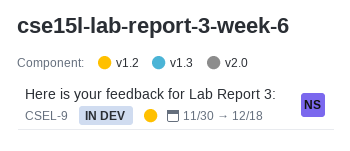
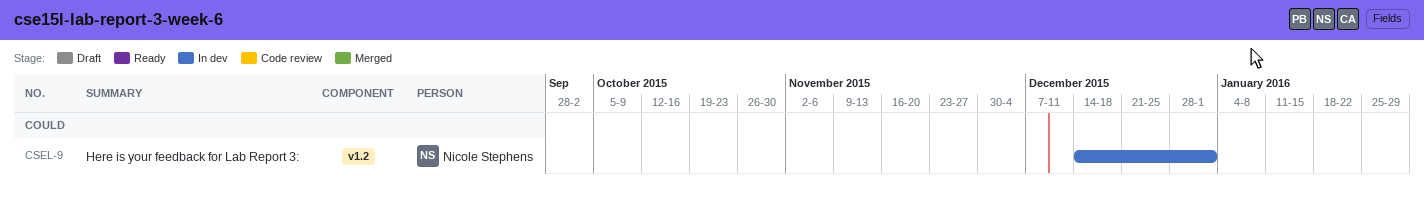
CSEL-9, start: Nov 30 -> Dec 14
CSEL-9, due: Dec 18 -> Jan 1

